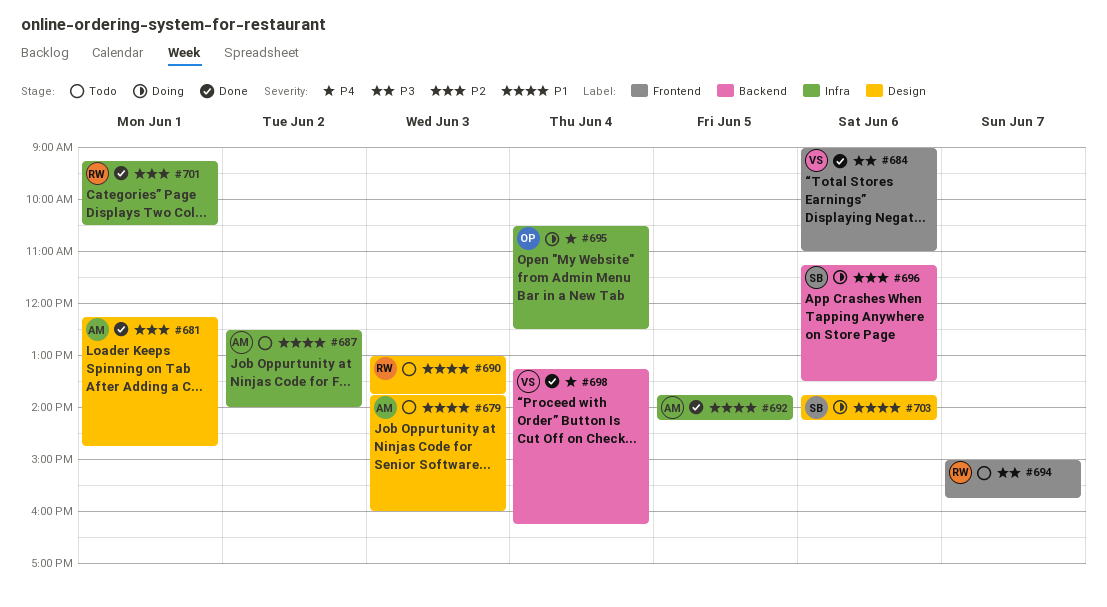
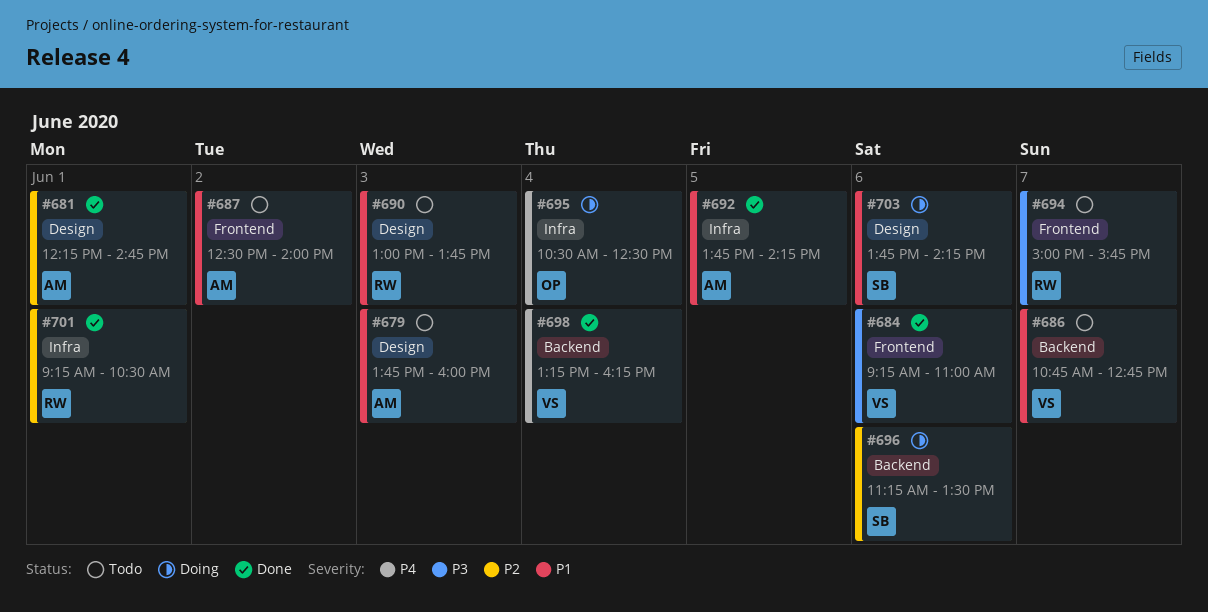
#684, begins: 09:00 -> 09:15
#686: none -> present
#687, label: Infra -> Frontend

